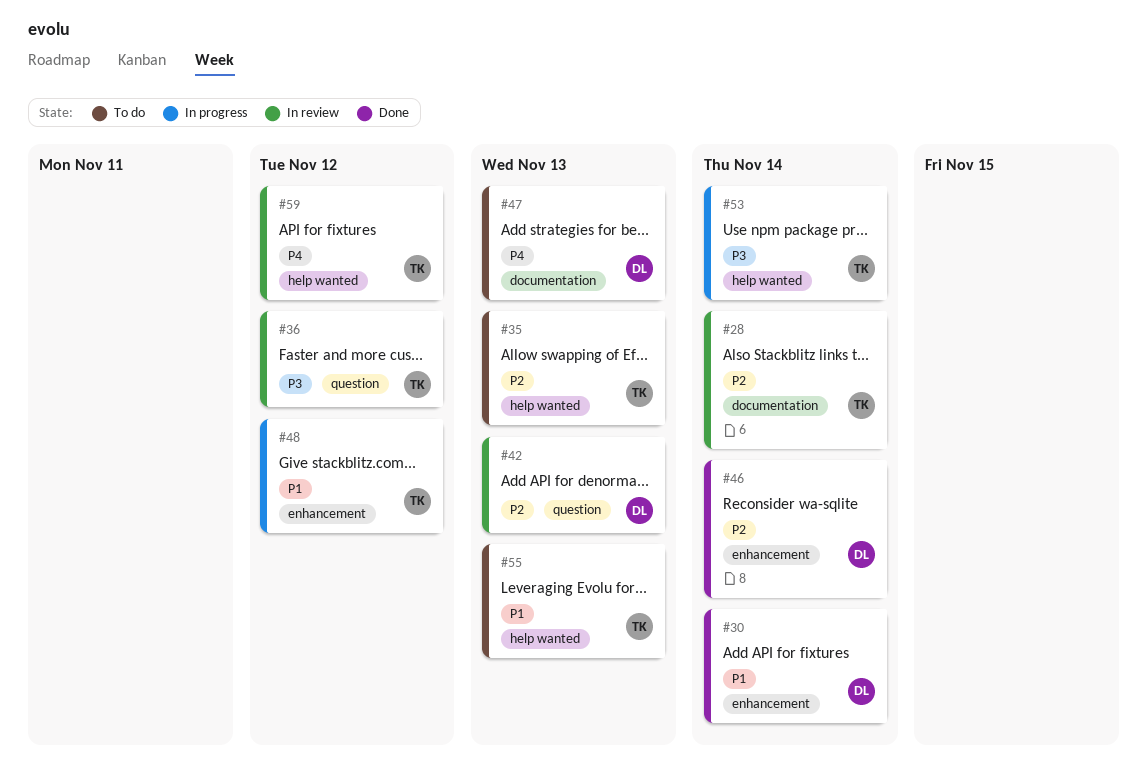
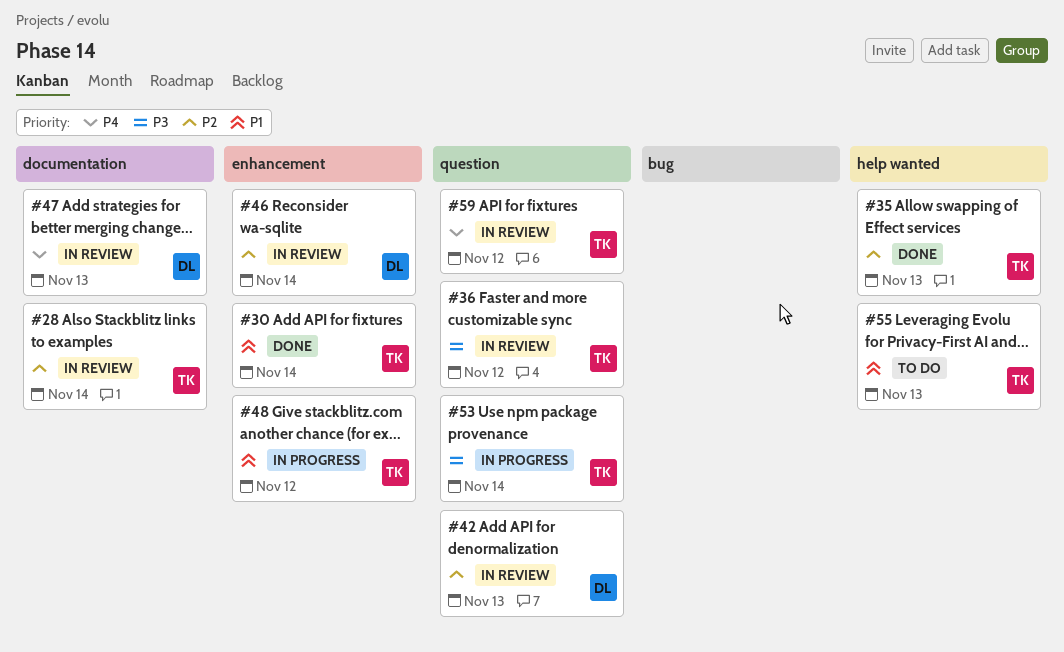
#30, owner: DL -> TK
#35, status: To do -> Done
#46, status: Done -> In review
#47, status: To do -> In review
#53, label: help wanted -> question
#59, label: help wanted -> question

